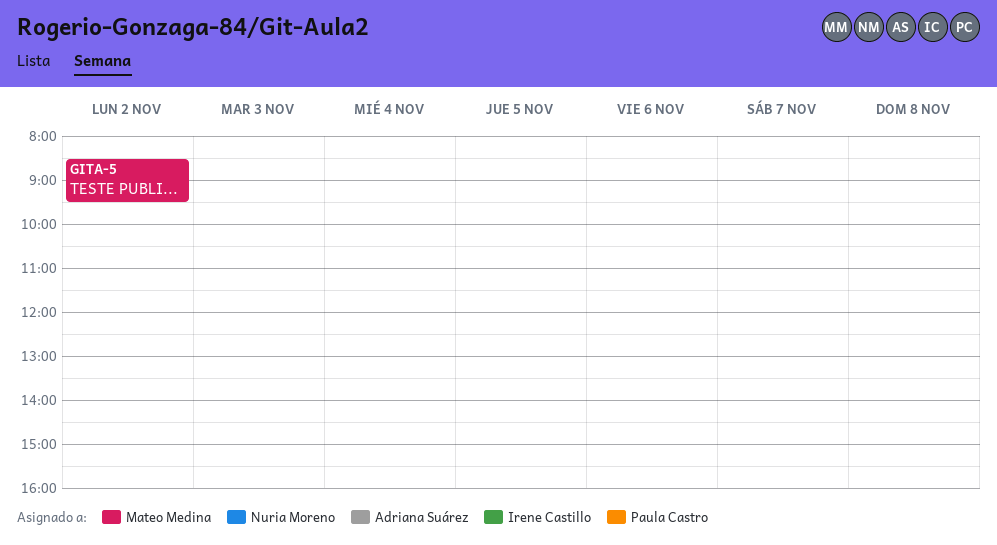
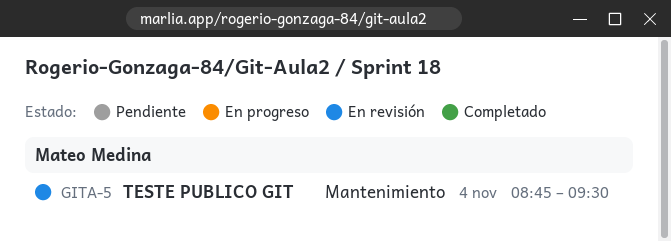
GITA-5, day: Nov 2 -> Nov 4
GITA-5, begins: 08:30 -> 08:45

